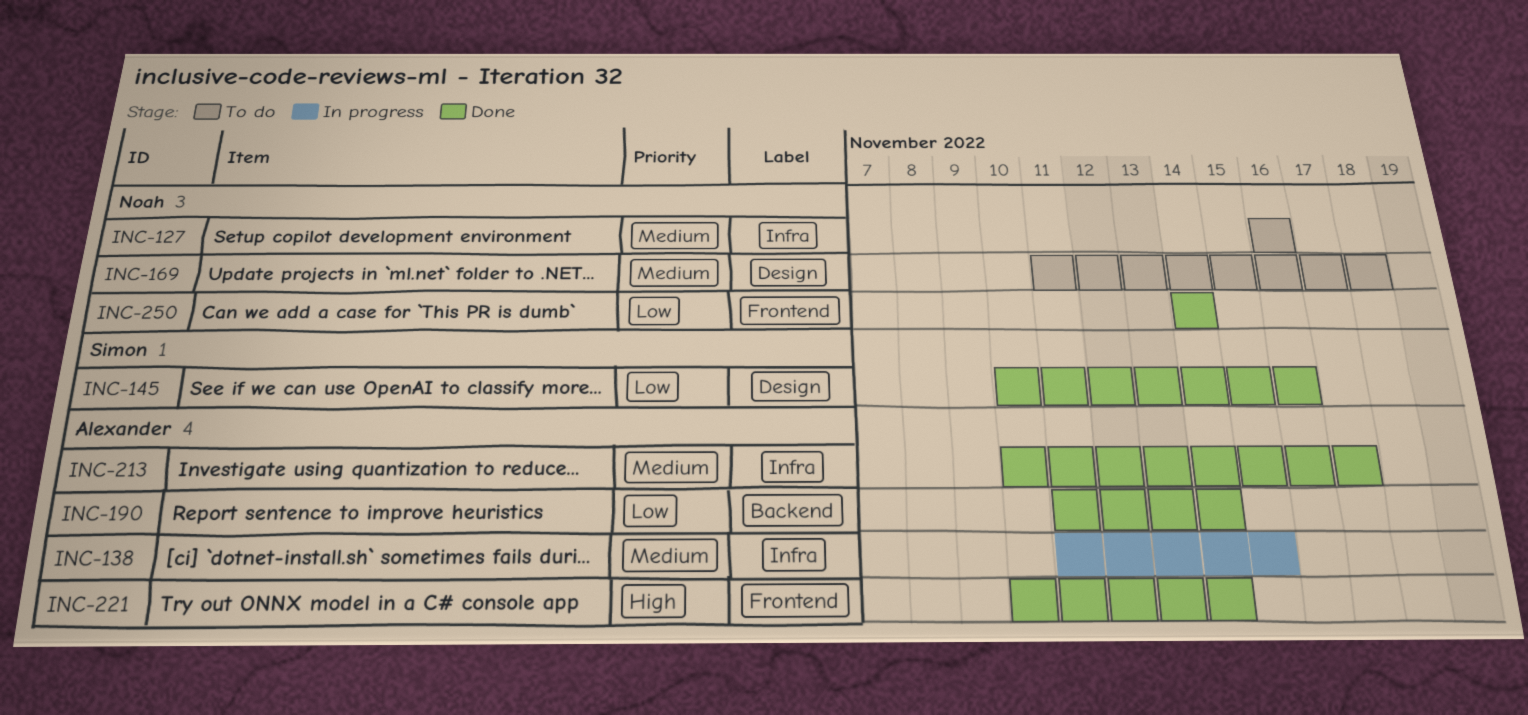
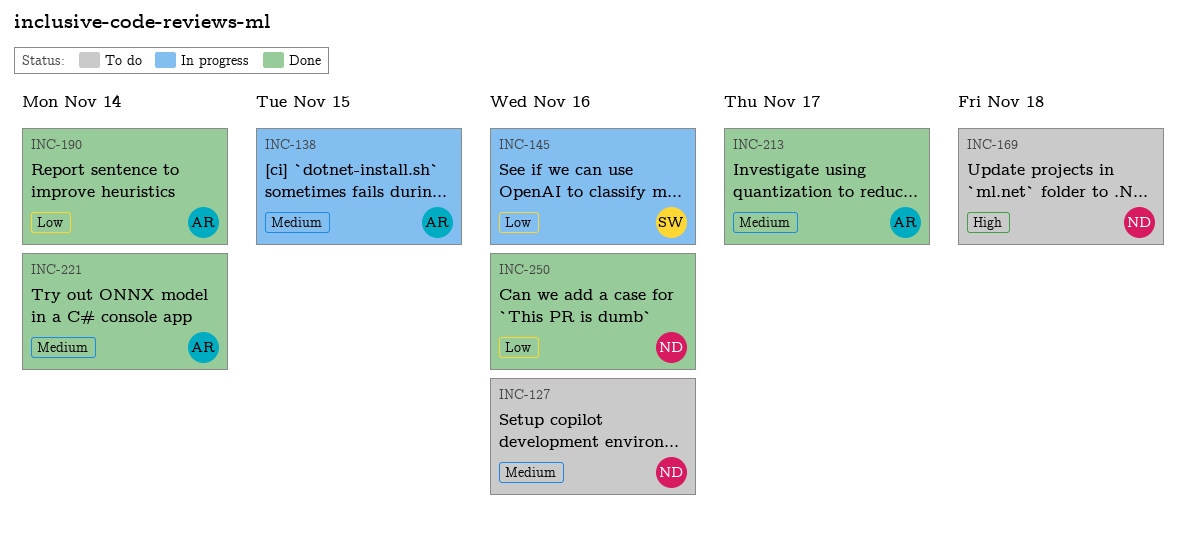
INC-145, status: Done -> In progress
INC-169, priority: Medium -> High
INC-221, priority: High -> Medium
INC-250, due: Nov 14 -> Nov 16

